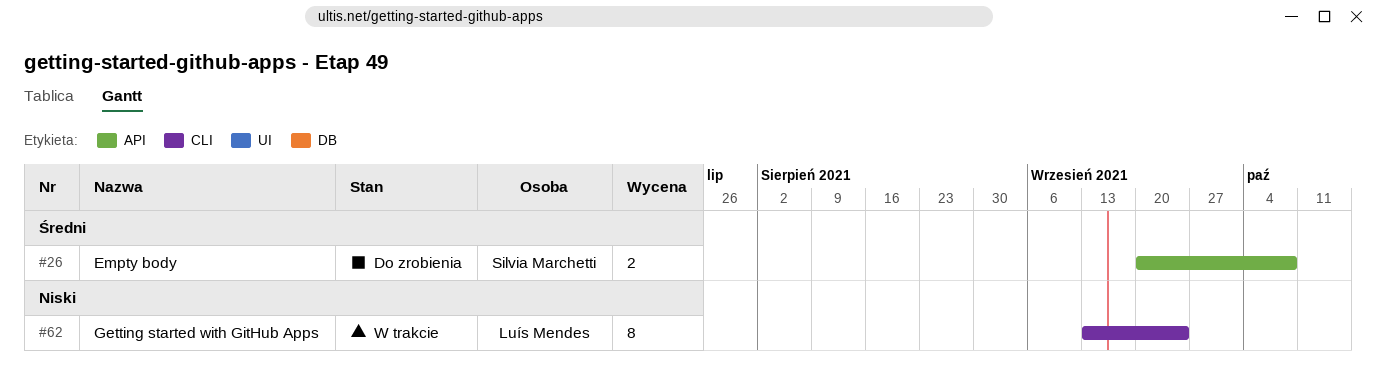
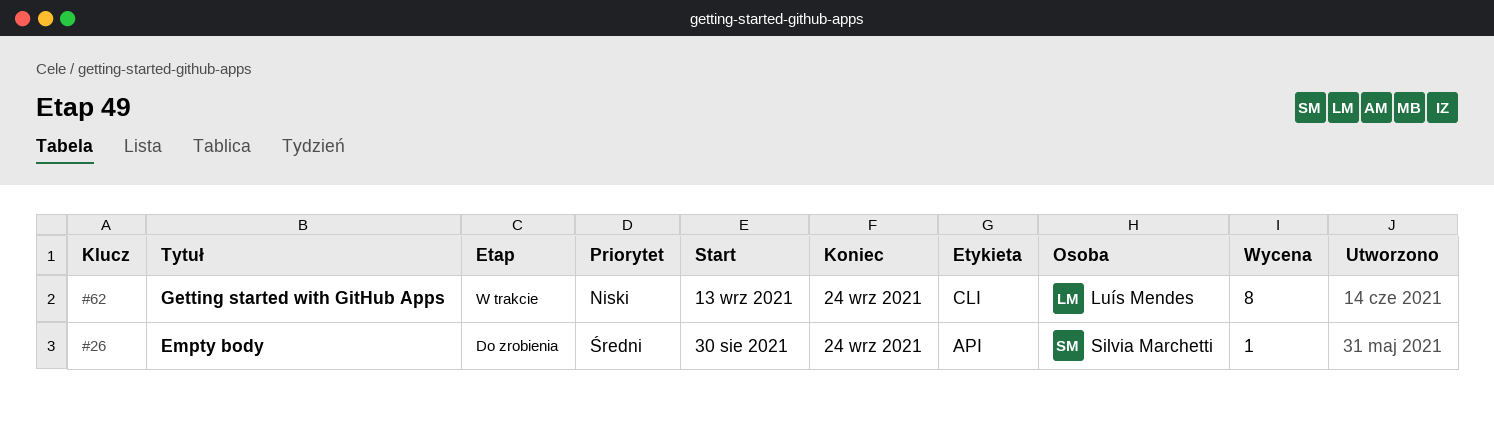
#26, estimate: 2 -> 1
#26, start: Sep 20 -> Aug 30
#26, due: Oct 8 -> Sep 24

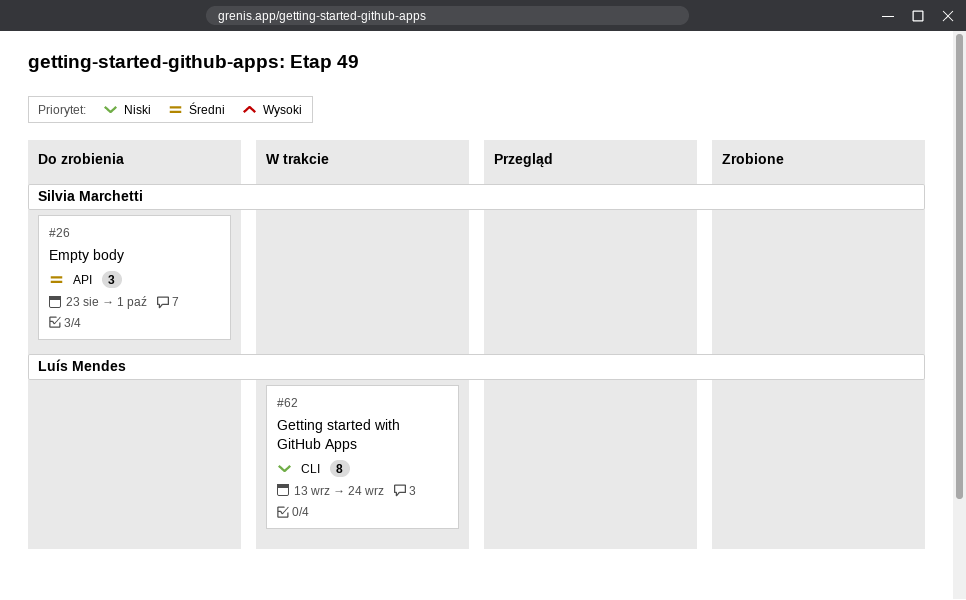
#26, estimate: 1 -> 3
#26, start: Aug 30 -> Aug 23
#26, due: Sep 24 -> Oct 1

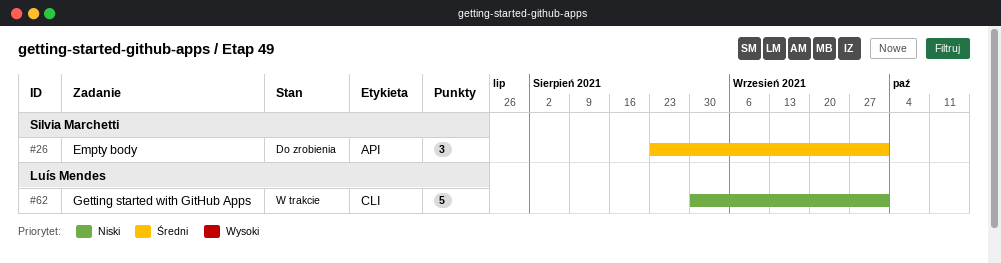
#62, estimate: 8 -> 5
#62, start: Sep 13 -> Aug 30
#62, due: Sep 24 -> Oct 1

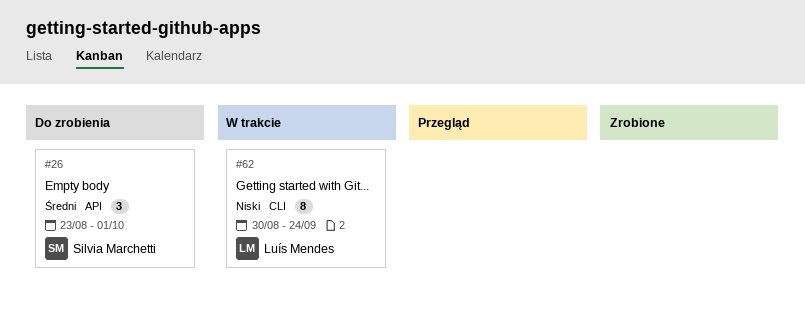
#62, estimate: 5 -> 8
#62, due: Oct 1 -> Sep 24

